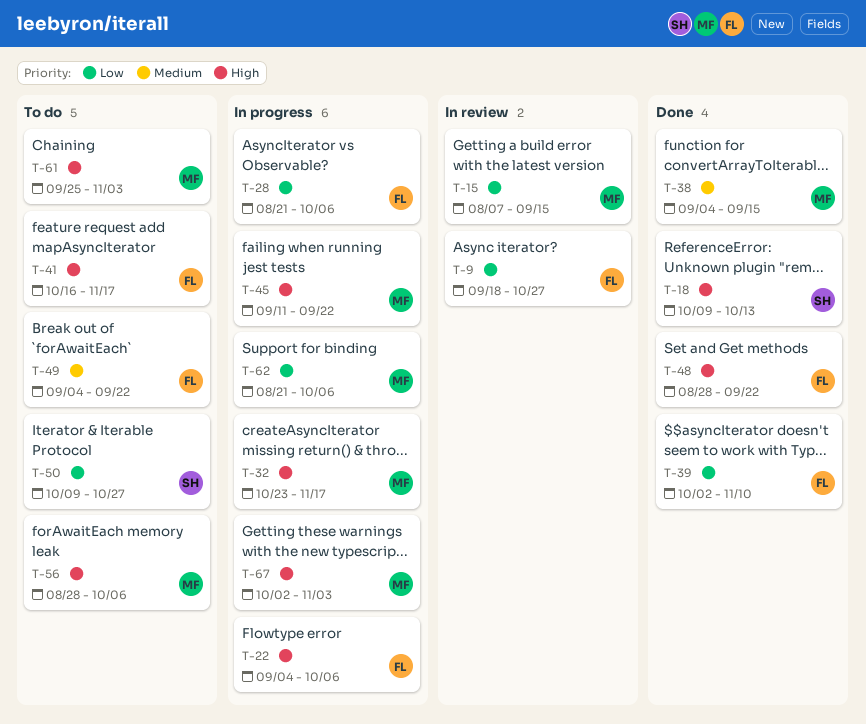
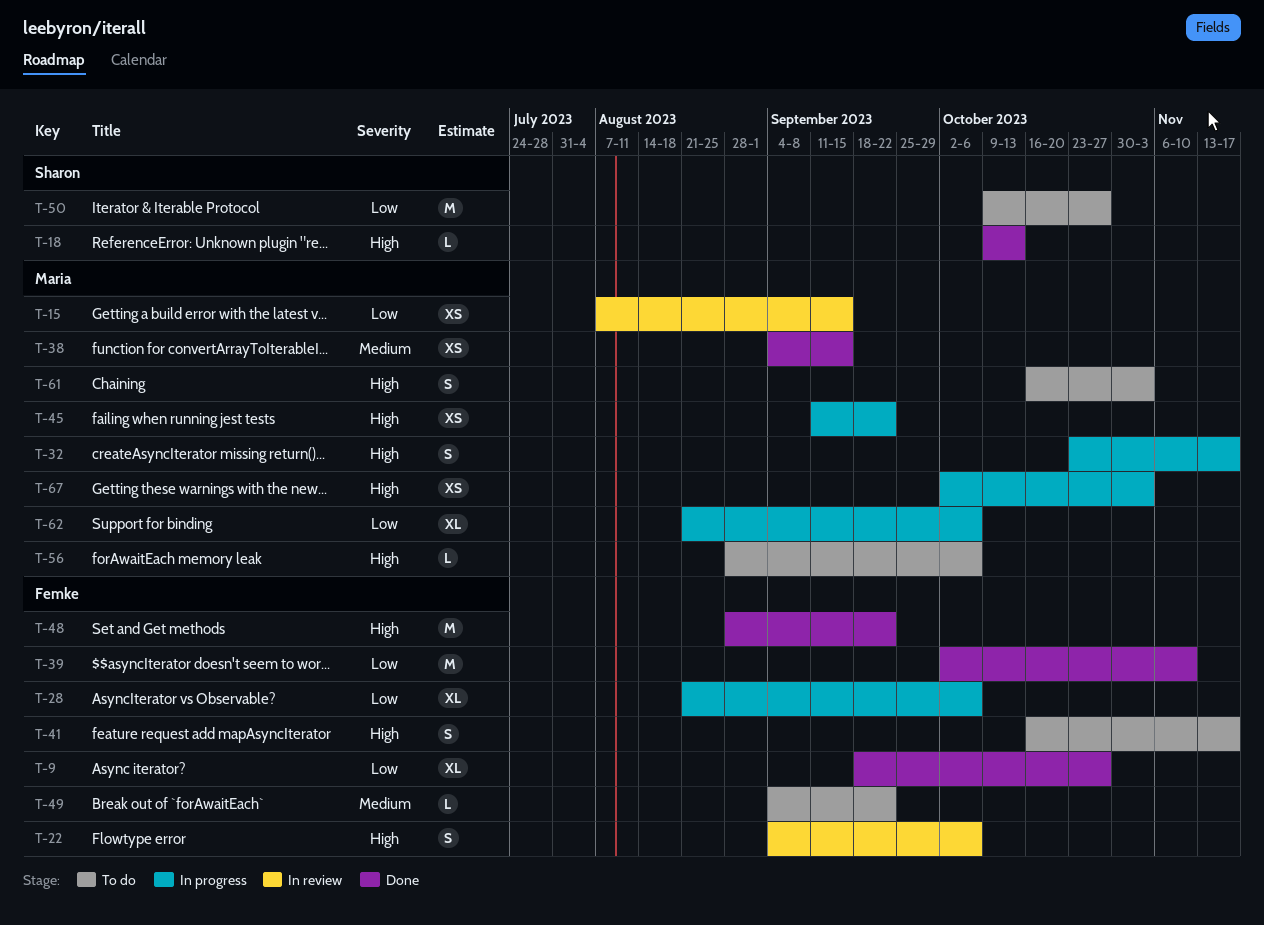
T-9, status: In review -> Done
T-22, status: In progress -> In review
T-61, start: Sep 25 -> Oct 16

